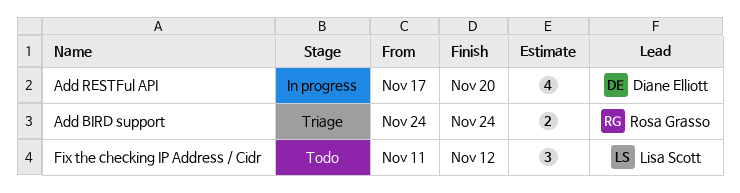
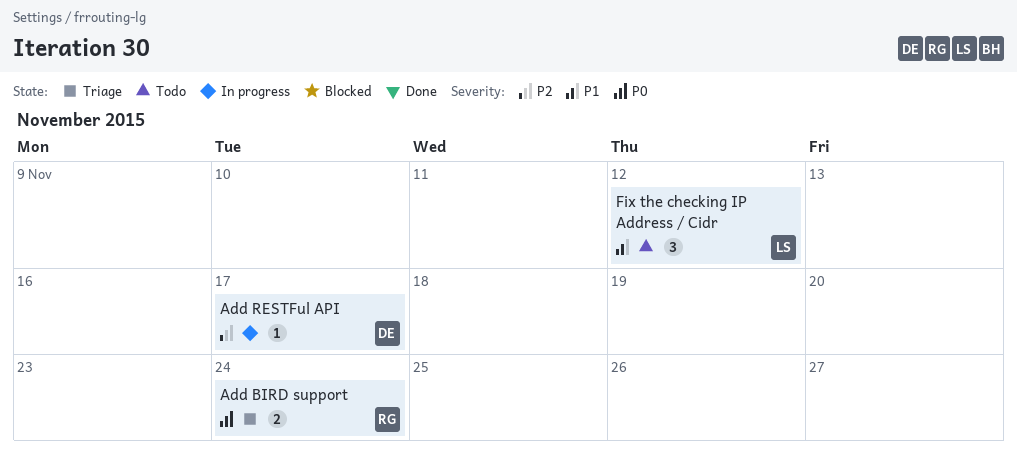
Add RESTFul API, estimate: 4 -> 1
Add RESTFul API, due: Nov 20 -> Nov 17

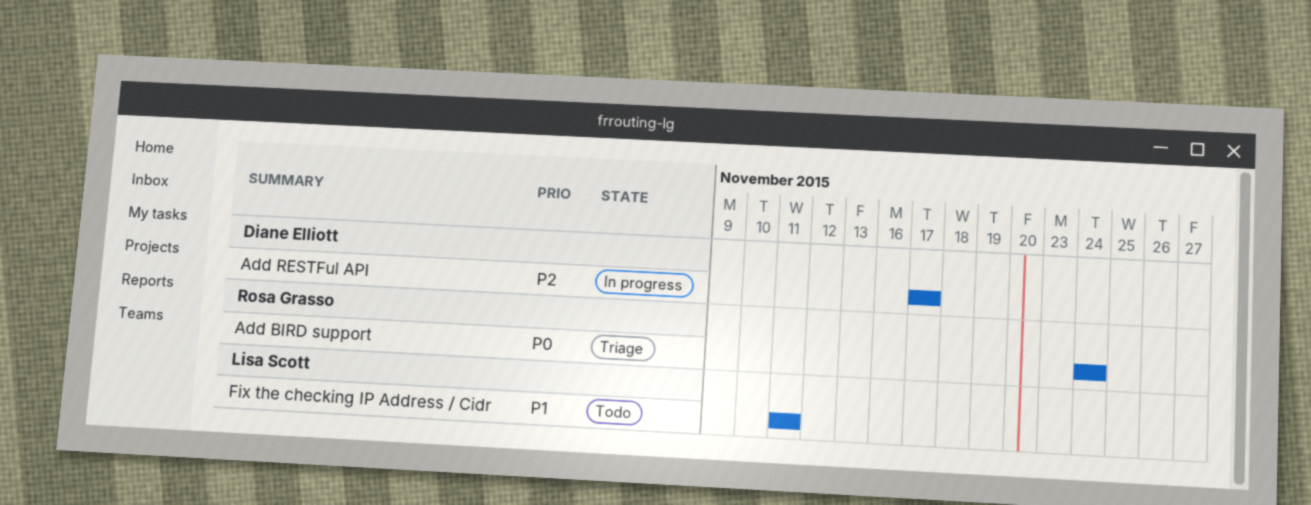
Fix the checking IP Address / Cidr, due: Nov 12 -> Nov 11

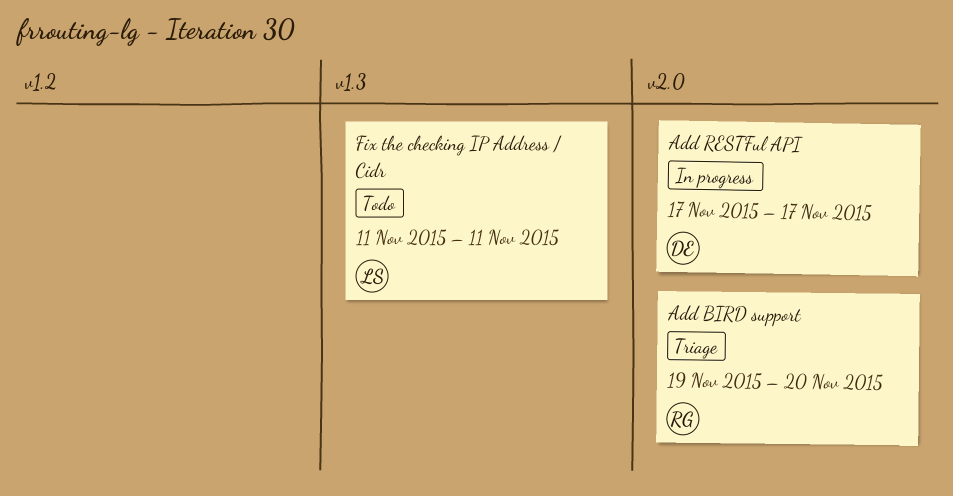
Add BIRD support, start: Nov 24 -> Nov 19
Add BIRD support, due: Nov 24 -> Nov 20

